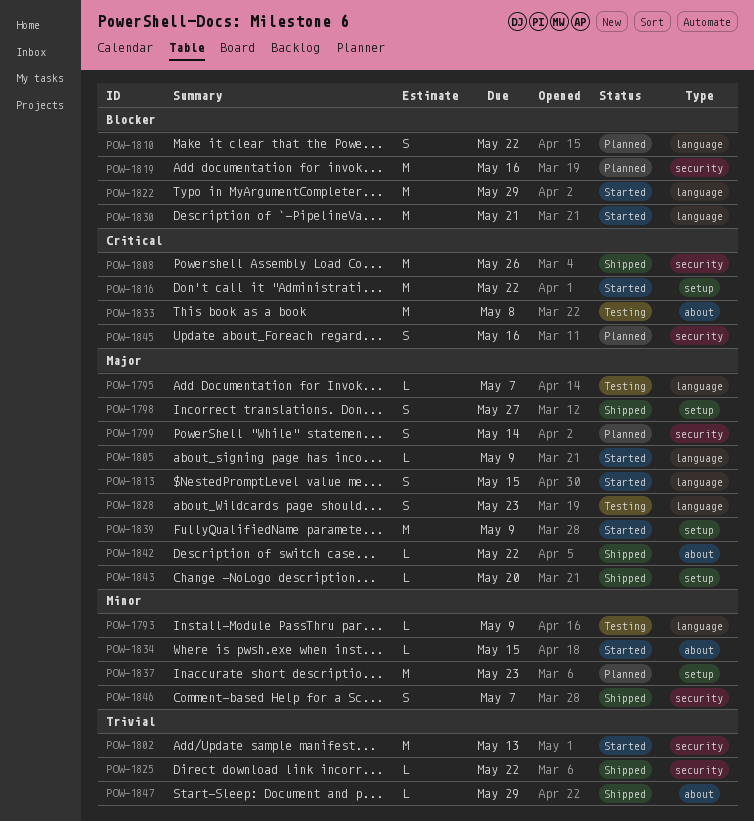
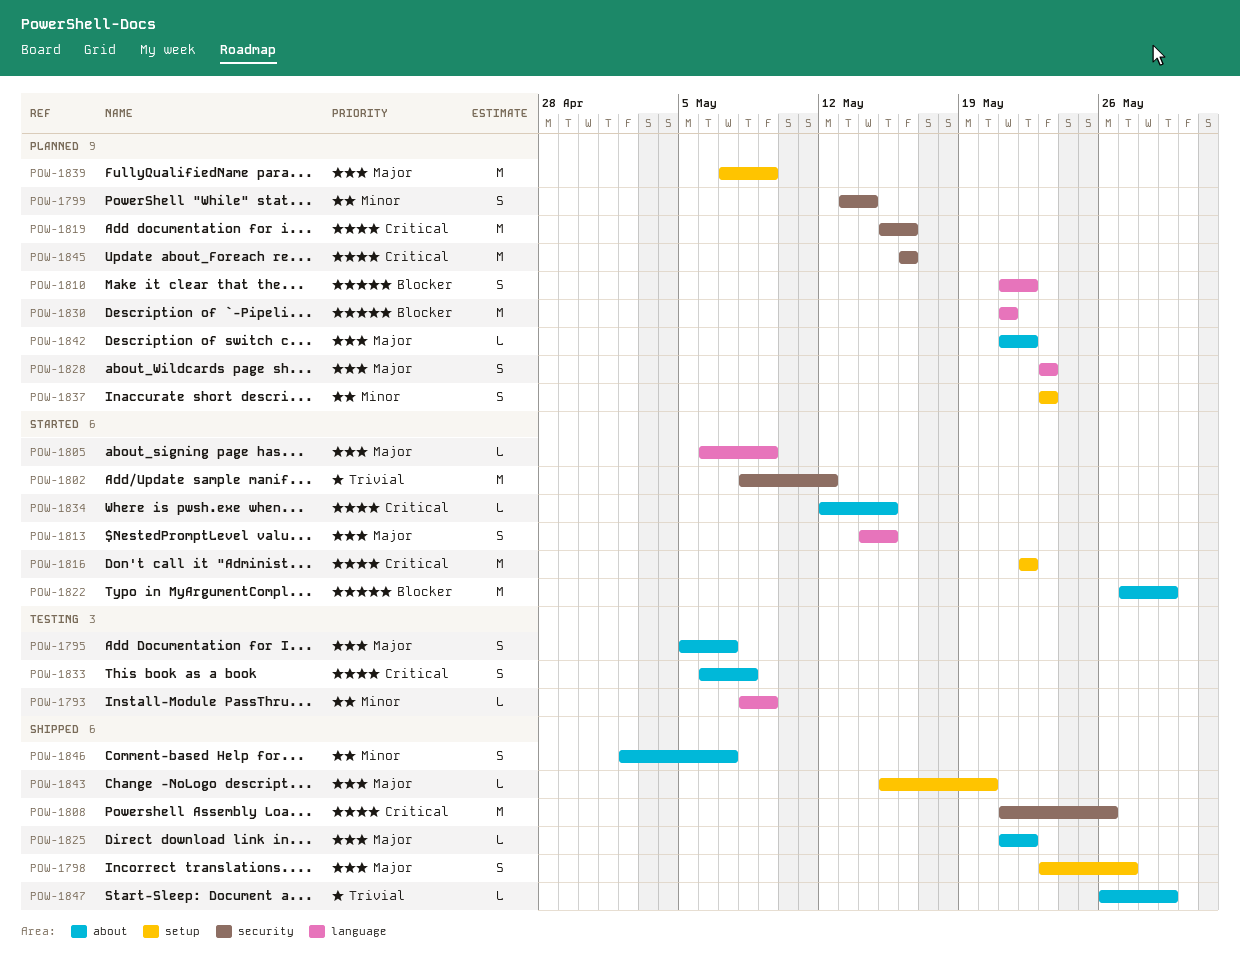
POW-1795, label: language -> about
POW-1795, estimate: L -> S
POW-1799, priority: Major -> Minor
POW-1802, due: May 13 -> May 12
POW-1819, priority: Blocker -> Critical
POW-1822, label: language -> about
POW-1825, priority: Trivial -> Major
POW-1825, label: security -> about
POW-1828, status: Testing -> Planned
POW-1830, status: Started -> Planned
POW-1833, estimate: M -> S
POW-1834, priority: Minor -> Critical
POW-1837, estimate: M -> S
POW-1839, status: Started -> Planned
POW-1842, status: Shipped -> Planned
POW-1845, estimate: S -> M
POW-1846, label: security -> about

